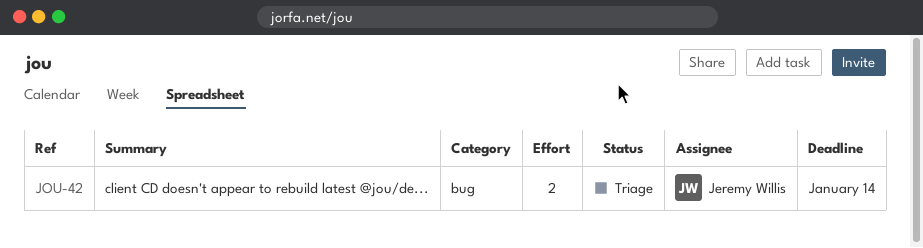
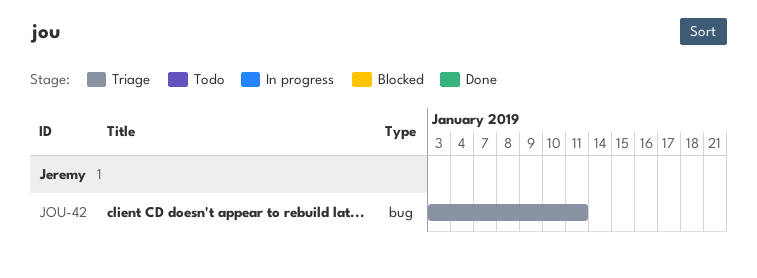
JOU-42, due: Jan 14 -> Jan 11

